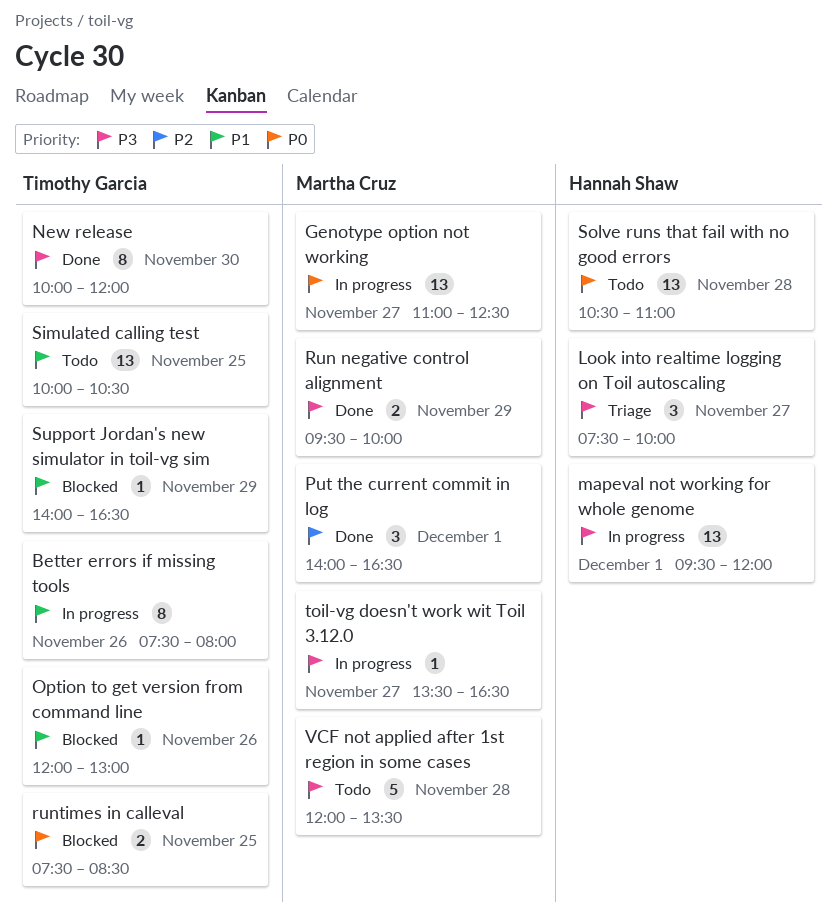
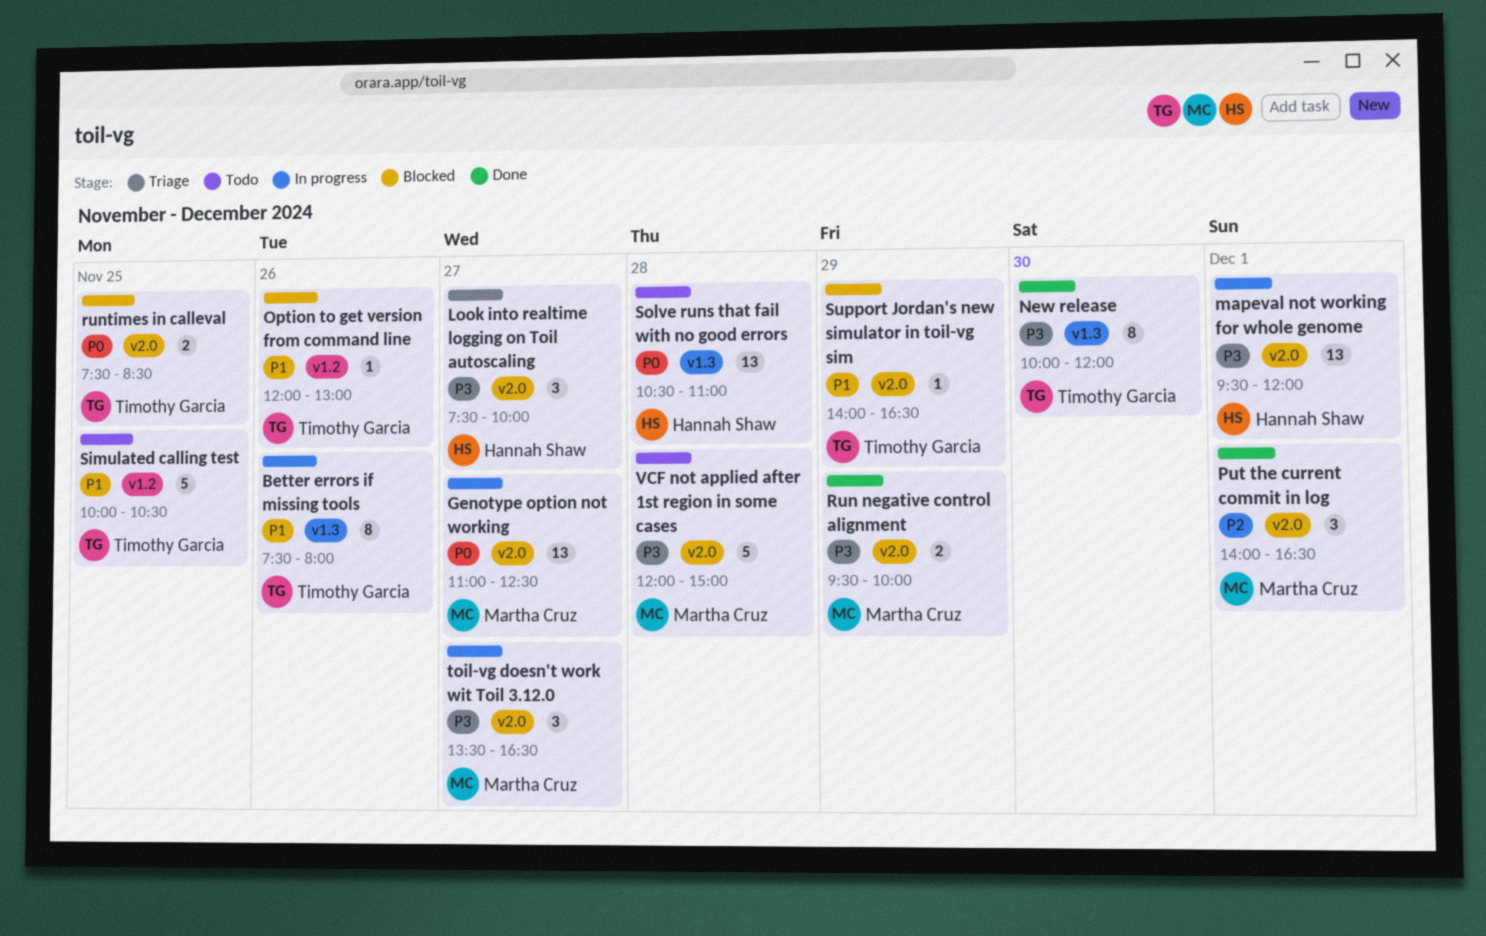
Simulated calling test, estimate: 13 -> 5
toil-vg doesn't work wit Toil 3.12.0, estimate: 1 -> 3
VCF not applied after 1st region in some cases, ends: 13:30 -> 15:00

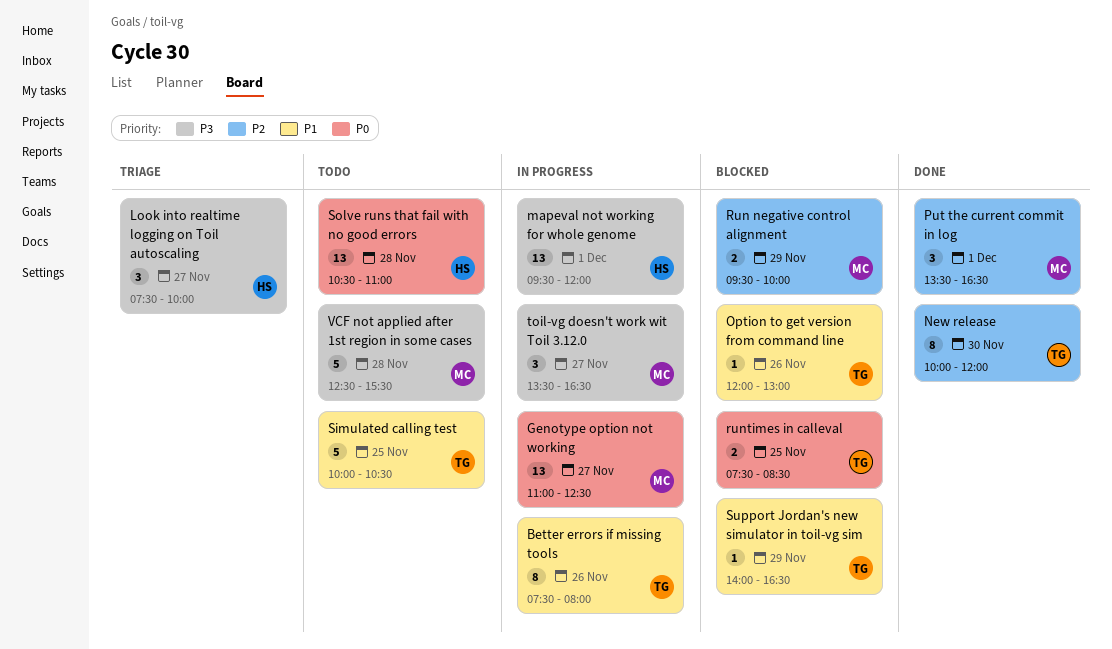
New release, priority: P3 -> P2
Put the current commit in log, begins: 14:00 -> 13:30
Run negative control alignment, status: Done -> Blocked
Run negative control alignment, priority: P3 -> P2
VCF not applied after 1st region in some cases, begins: 12:00 -> 12:30
VCF not applied after 1st region in some cases, ends: 15:00 -> 15:30

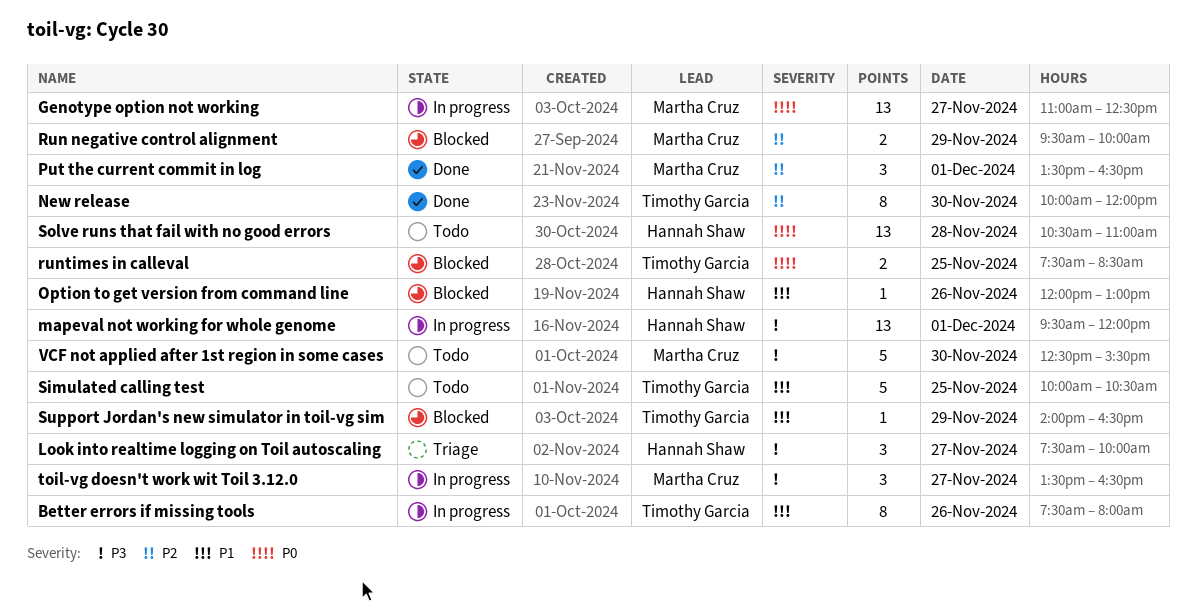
Option to get version from command line, owner: Timothy Garcia -> Hannah Shaw
VCF not applied after 1st region in some cases, day: Nov 28 -> Nov 30

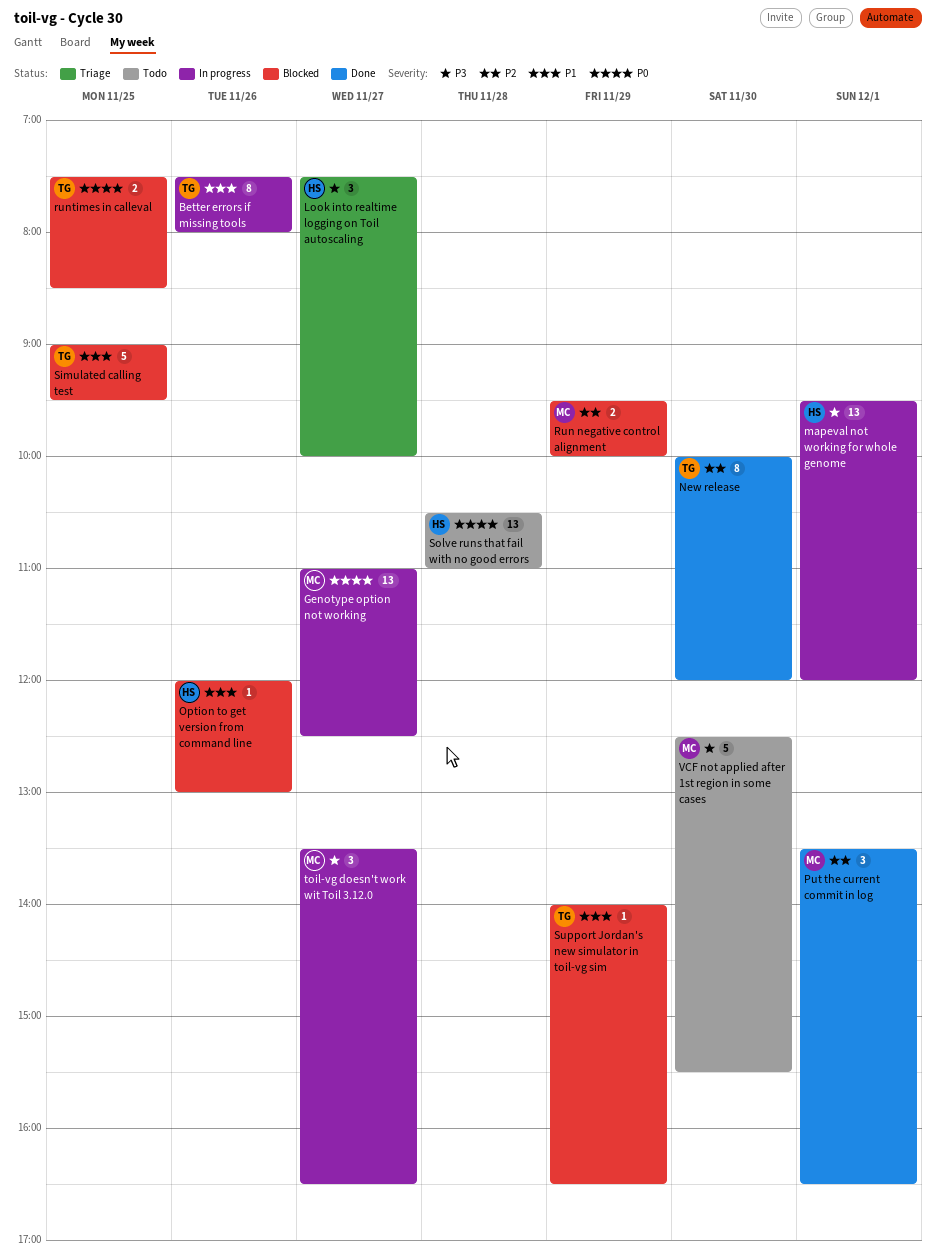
Simulated calling test, status: Todo -> Blocked
Simulated calling test, begins: 10:00 -> 09:00
Simulated calling test, ends: 10:30 -> 09:30

